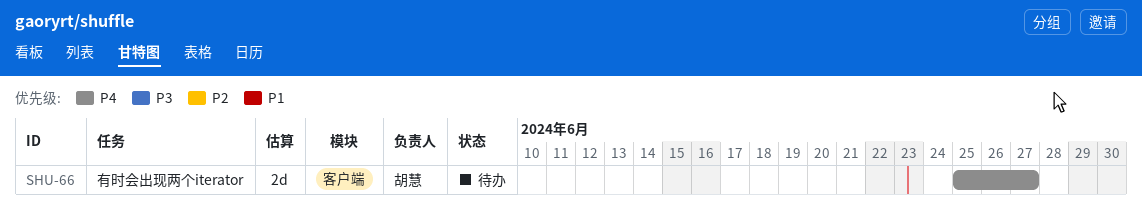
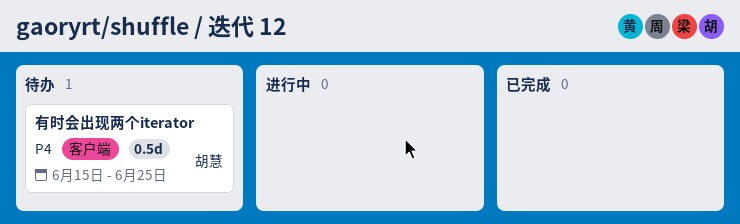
有时会出现两个iterator, estimate: 2d -> 0.5d
有时会出现两个iterator, start: Jun 25 -> Jun 15
有时会出现两个iterator, due: Jun 27 -> Jun 25

